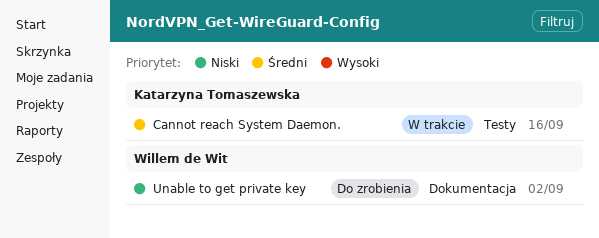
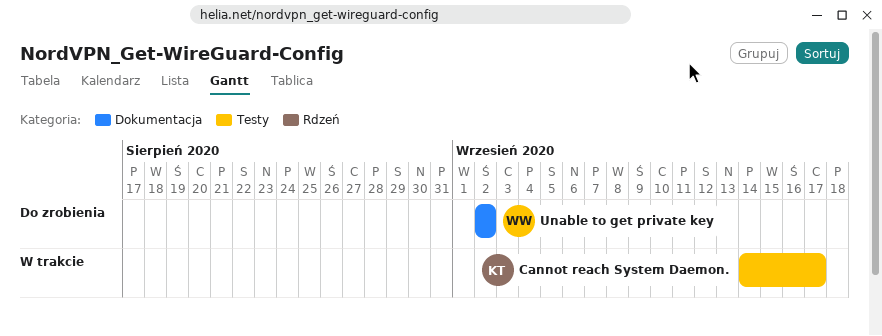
Cannot reach System Daemon., due: Sep 16 -> Sep 17

